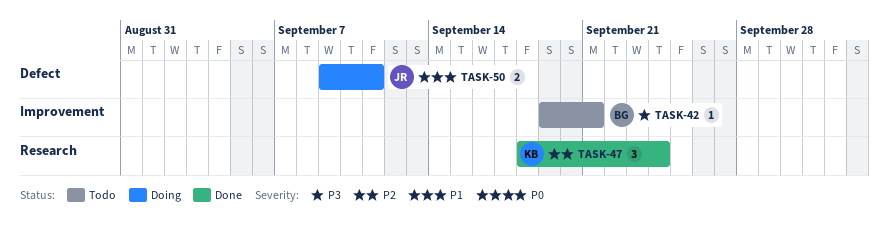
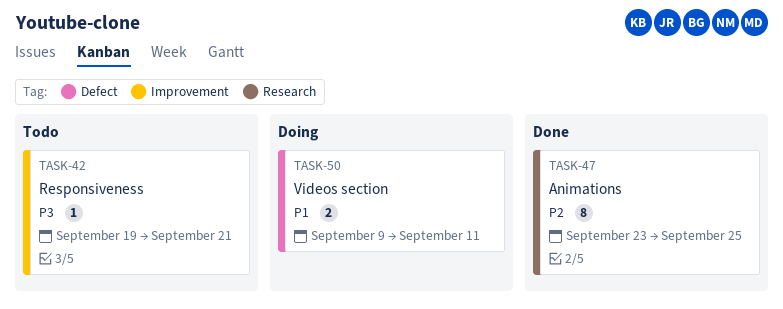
TASK-47, estimate: 3 -> 8
TASK-47, start: Sep 18 -> Sep 23
TASK-47, due: Sep 24 -> Sep 25

